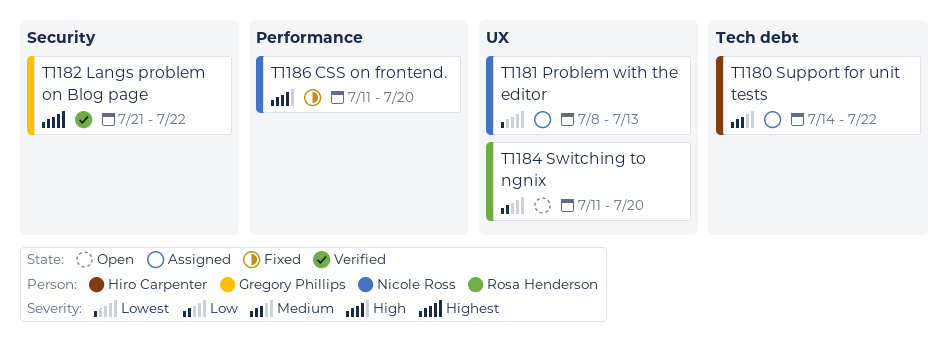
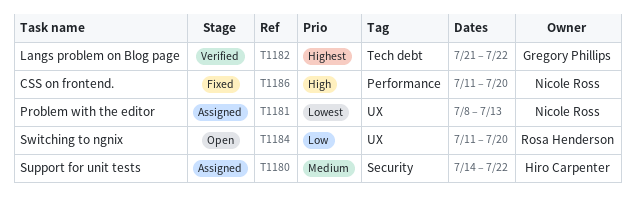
T1180, label: Tech debt -> Security
T1182, label: Security -> Tech debt

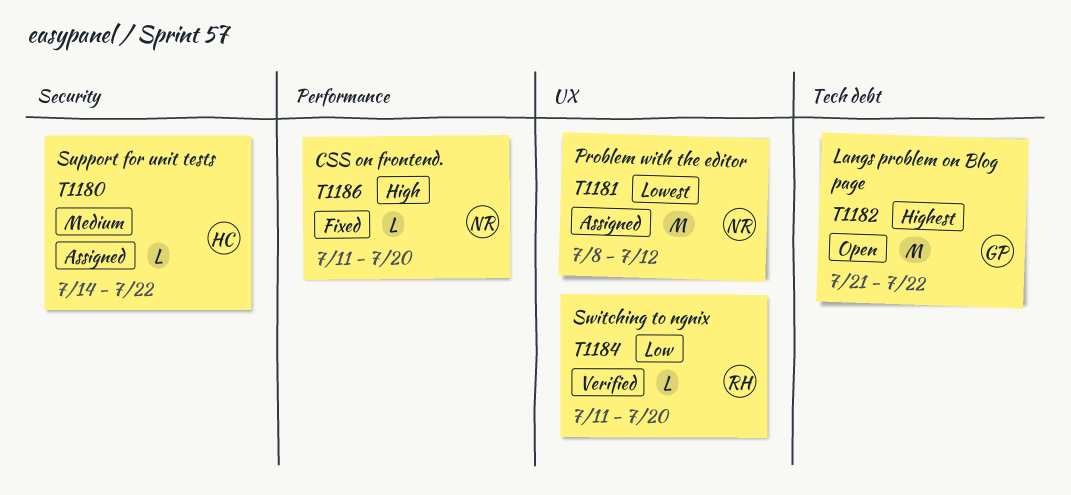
T1181, due: Jul 13 -> Jul 12
T1182, status: Verified -> Open
T1184, status: Open -> Verified

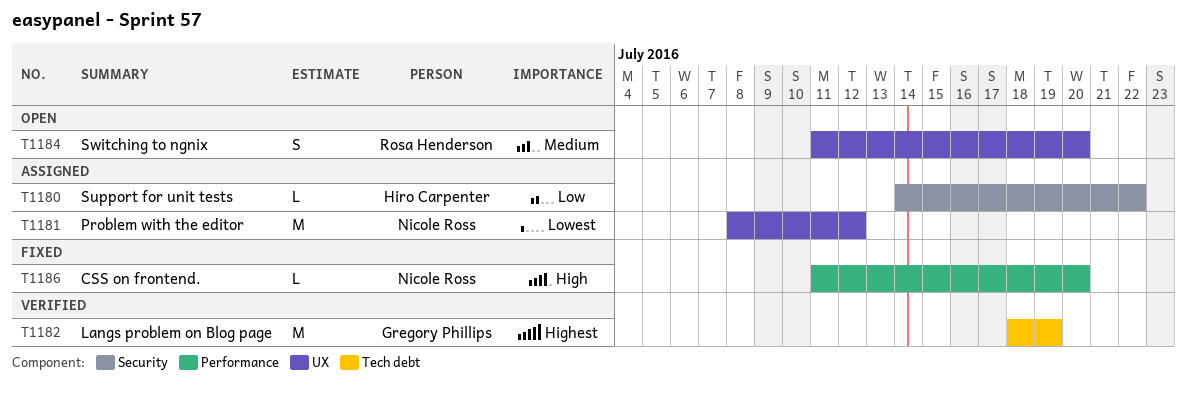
T1180, priority: Medium -> Low
T1182, status: Open -> Verified
T1182, start: Jul 21 -> Jul 18
T1182, due: Jul 22 -> Jul 19
T1184, status: Verified -> Open
T1184, priority: Low -> Medium
T1184, estimate: L -> S

